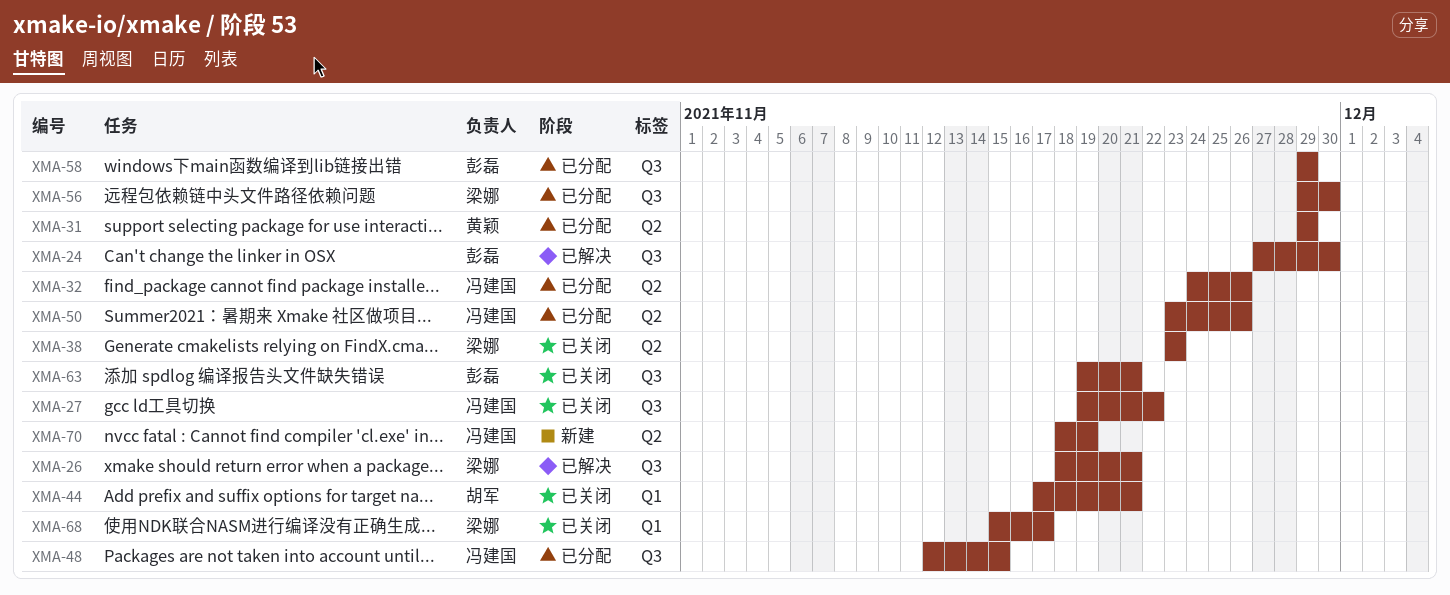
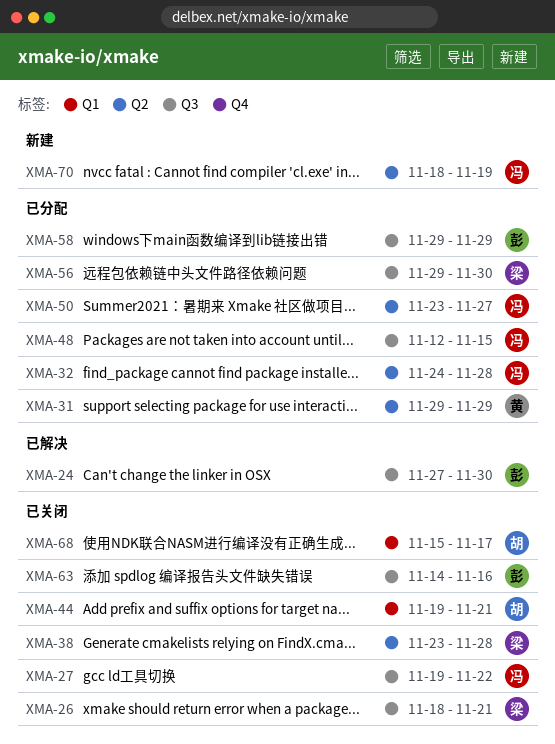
XMA-26, status: 已解决 -> 已关闭
XMA-32, due: Nov 26 -> Nov 28
XMA-38, due: Nov 23 -> Nov 28
XMA-44, start: Nov 17 -> Nov 19
XMA-50, due: Nov 26 -> Nov 27
XMA-63, start: Nov 19 -> Nov 14
XMA-63, due: Nov 21 -> Nov 16
XMA-68, owner: 梁娜 -> 胡军

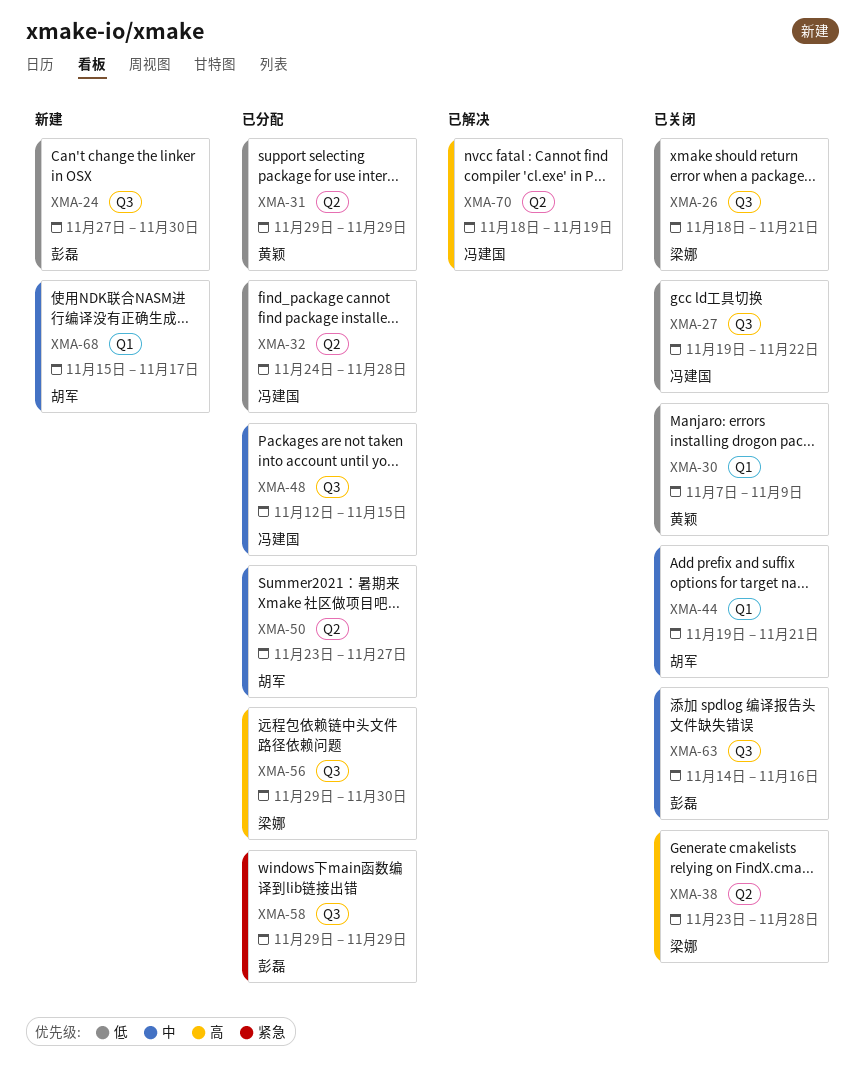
XMA-24, status: 已解决 -> 新建
XMA-30: none -> present
XMA-50, owner: 冯建国 -> 胡军
XMA-68, status: 已关闭 -> 新建
XMA-70, status: 新建 -> 已解决

